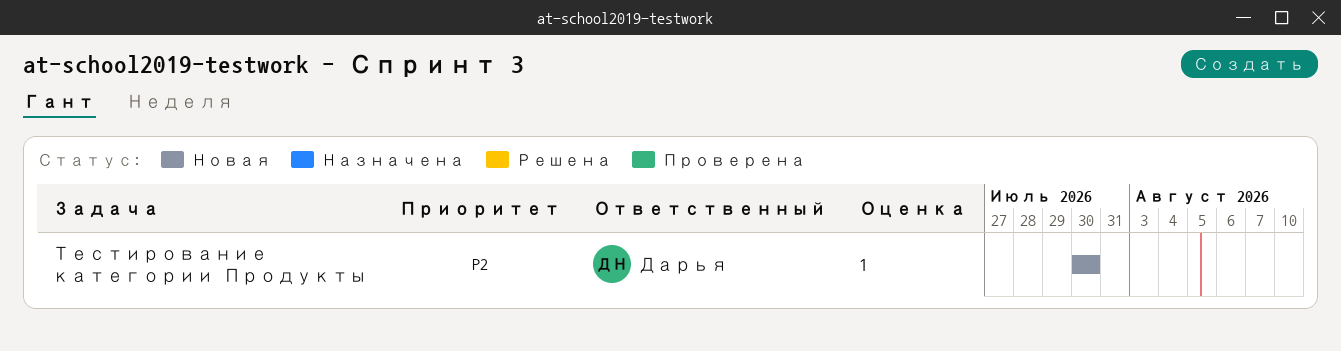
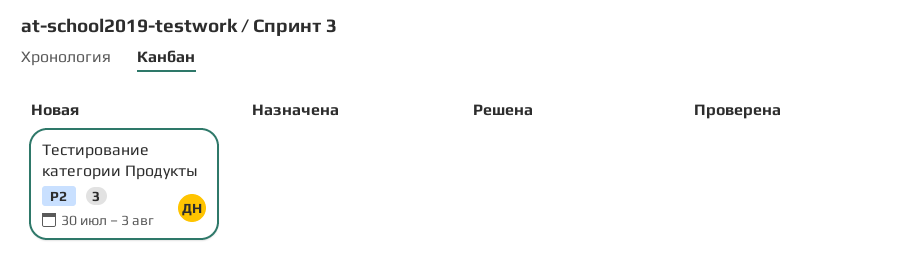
Тестирование категории Продукты, estimate: 1 -> 3
Тестирование категории Продукты, due: Jul 30 -> Aug 3

